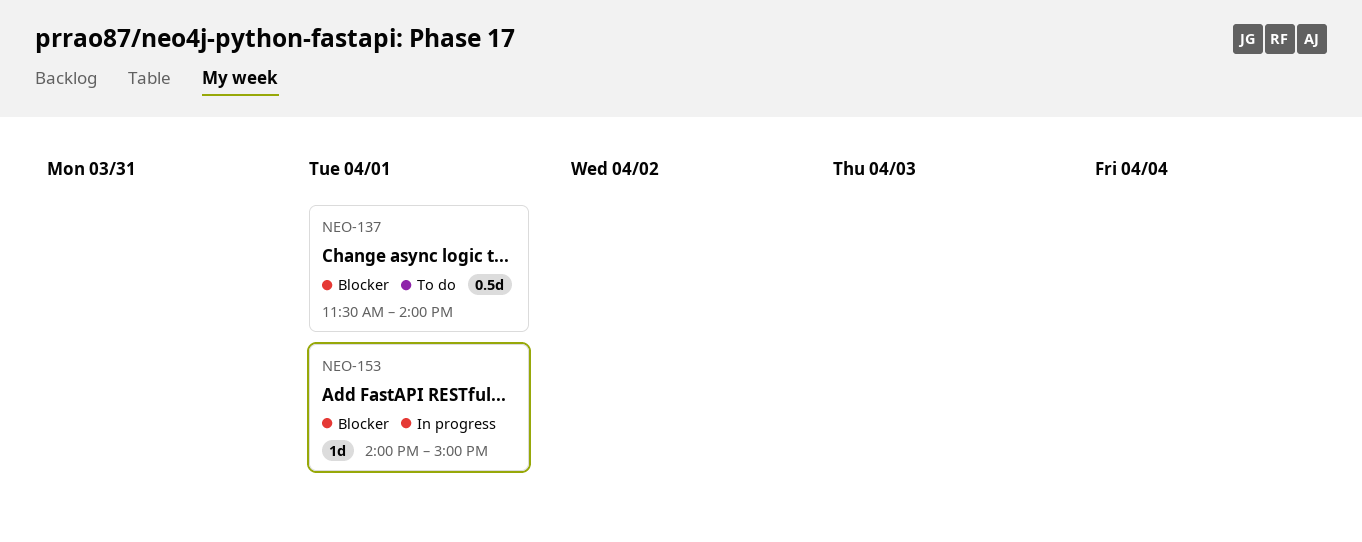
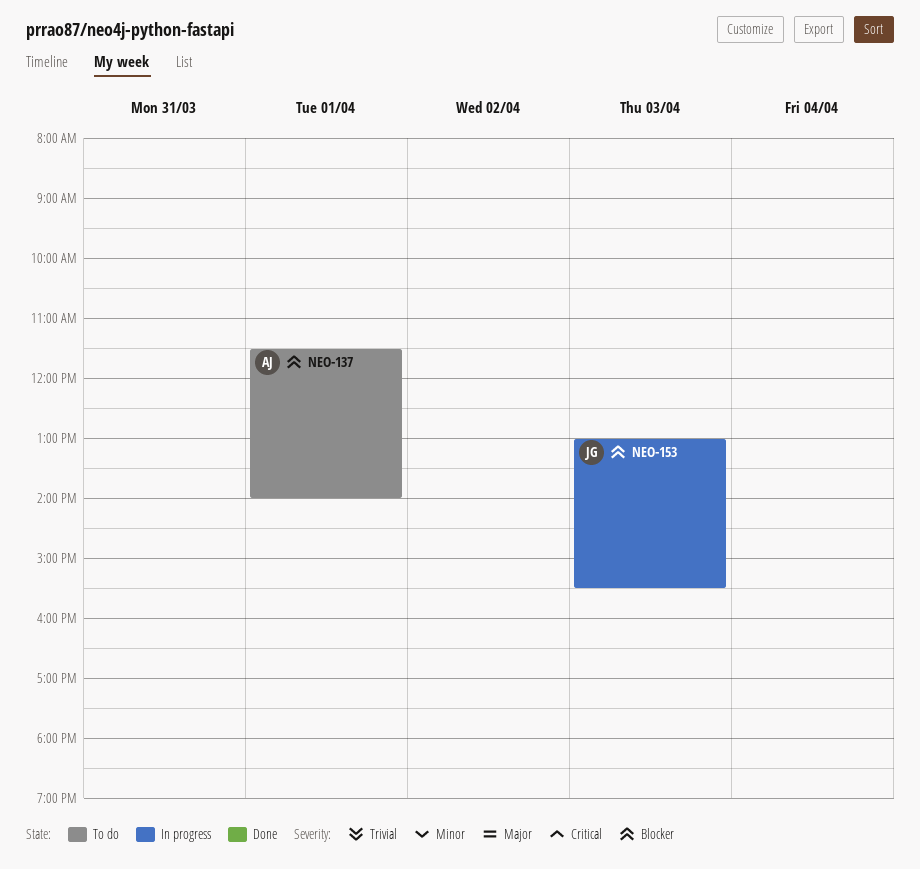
NEO-153, day: Apr 1 -> Apr 3
NEO-153, begins: 14:00 -> 13:00
NEO-153, ends: 15:00 -> 15:30

